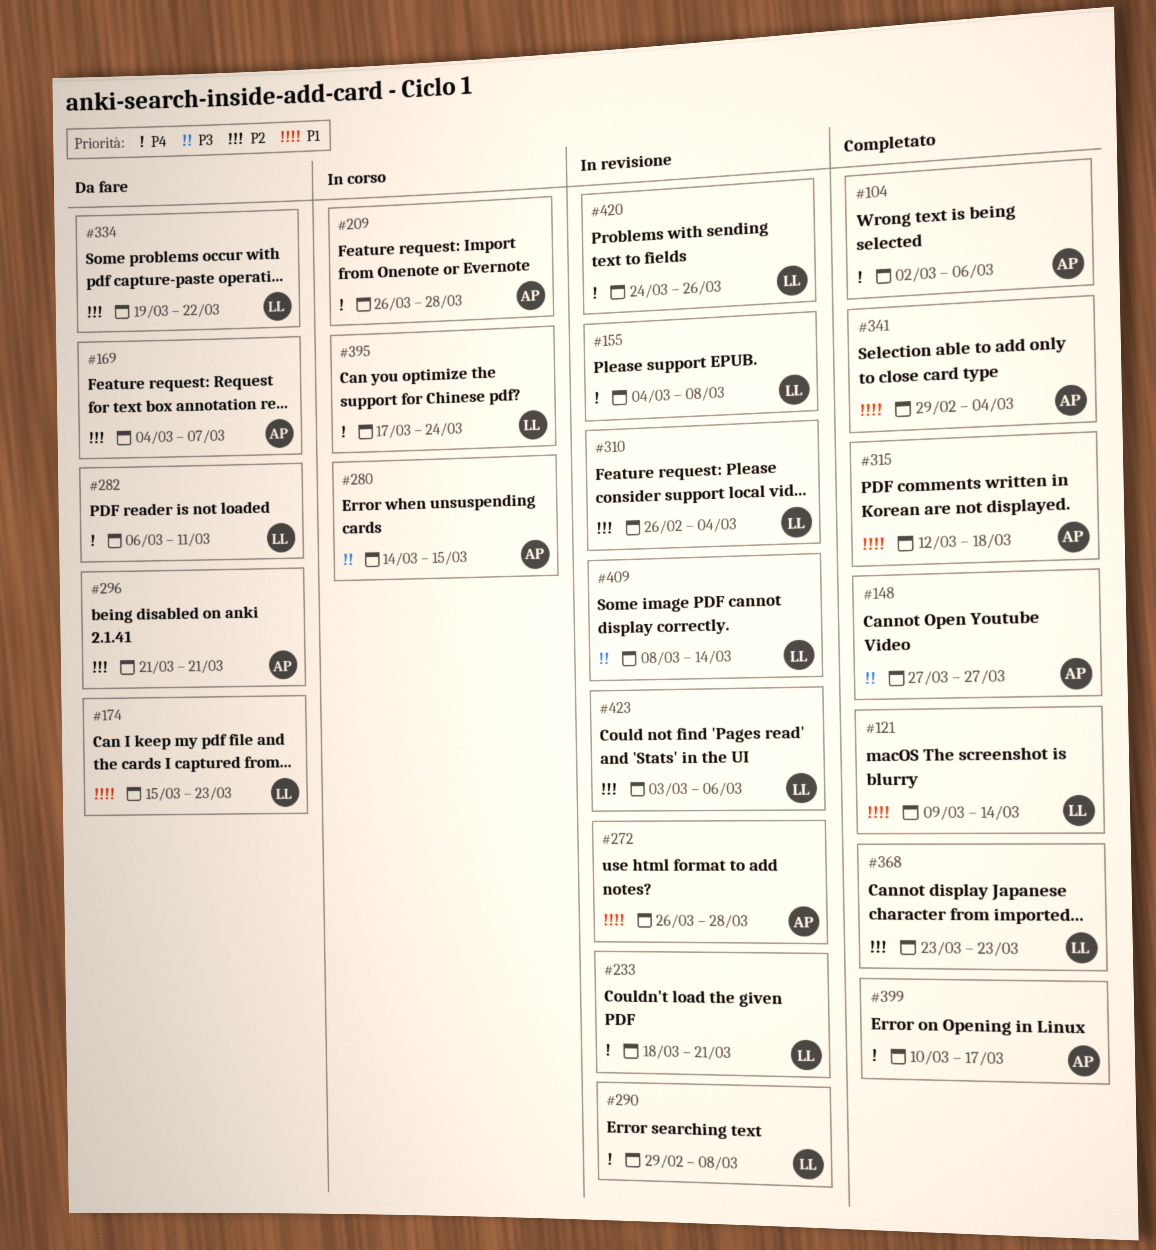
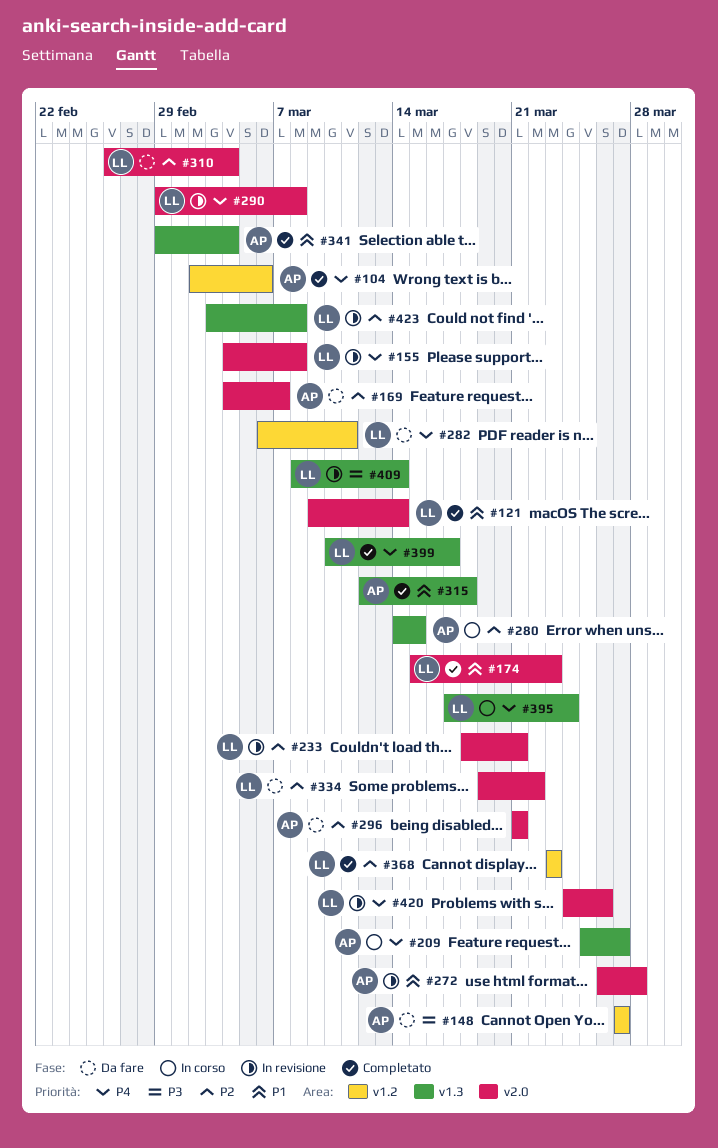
#148, status: Completato -> Da fare
#174, status: Da fare -> Completato
#209, start: Mar 26 -> Mar 25
#209, due: Mar 28 -> Mar 27
#233, priority: P4 -> P2
#280, priority: P3 -> P2
#310, status: In revisione -> Da fare
#399, owner: AP -> LL
#423, due: Mar 6 -> Mar 8

